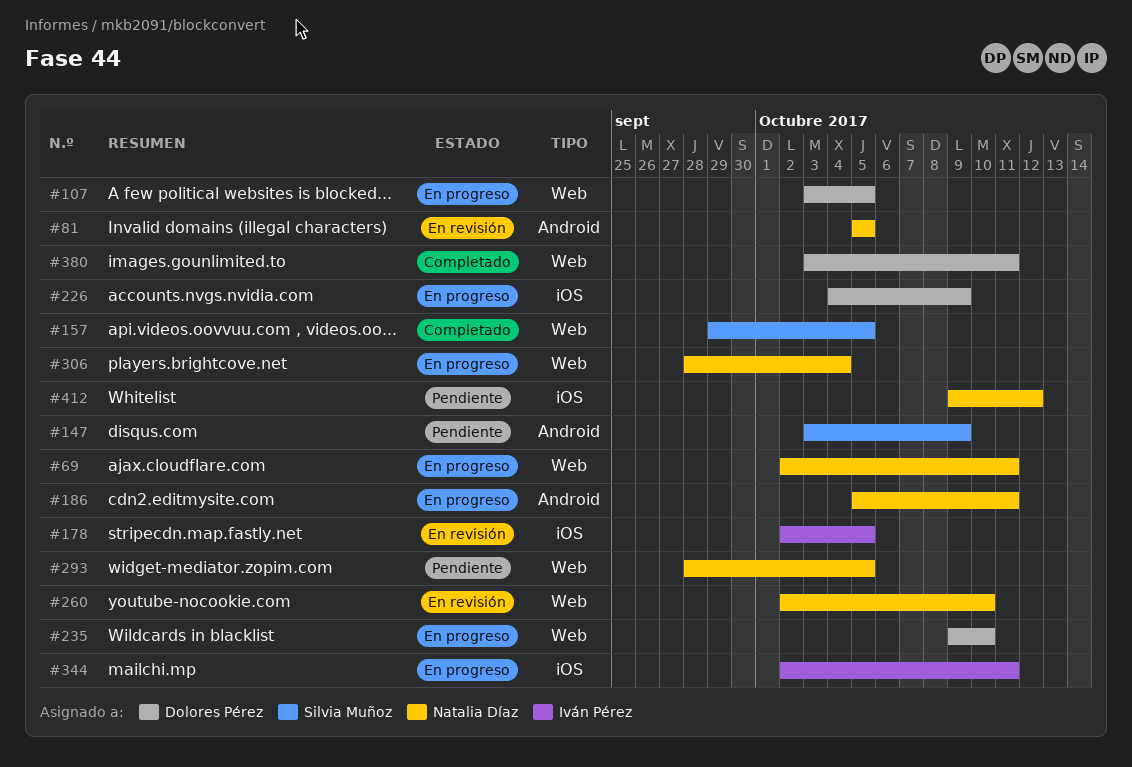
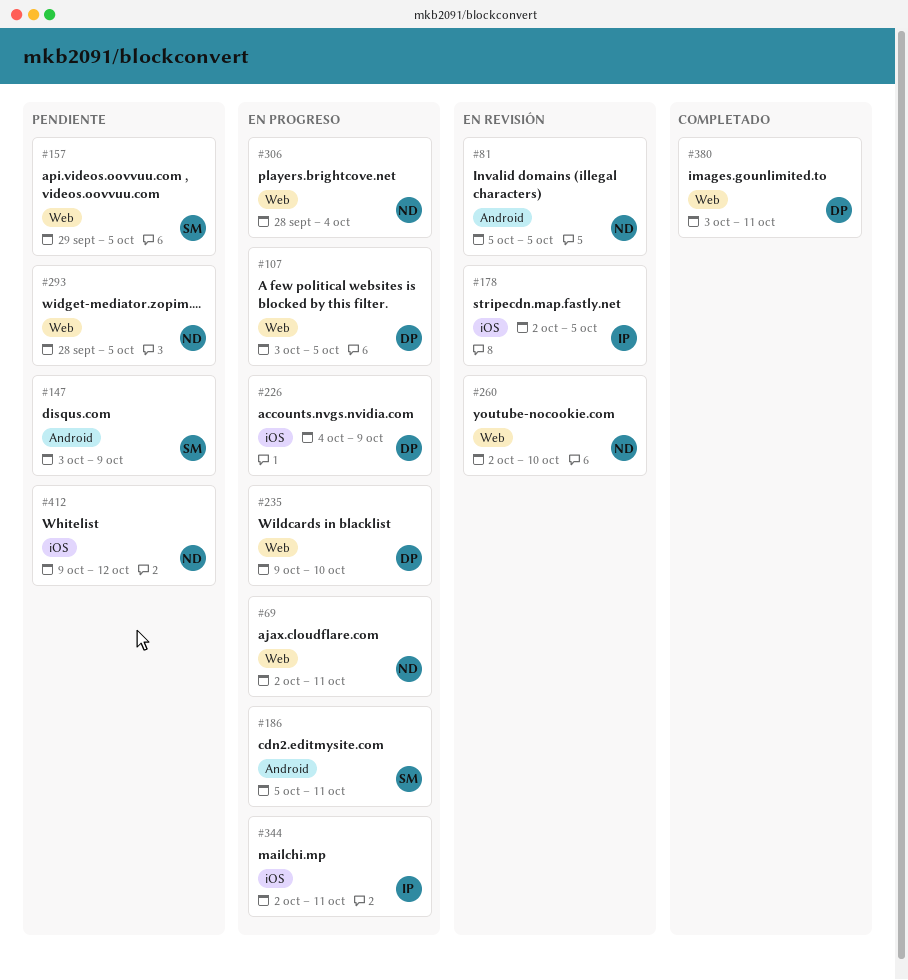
#157, status: Completado -> Pendiente
#186, owner: Natalia Díaz -> Silvia Muñoz

